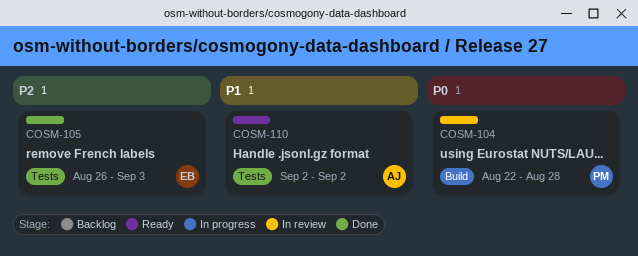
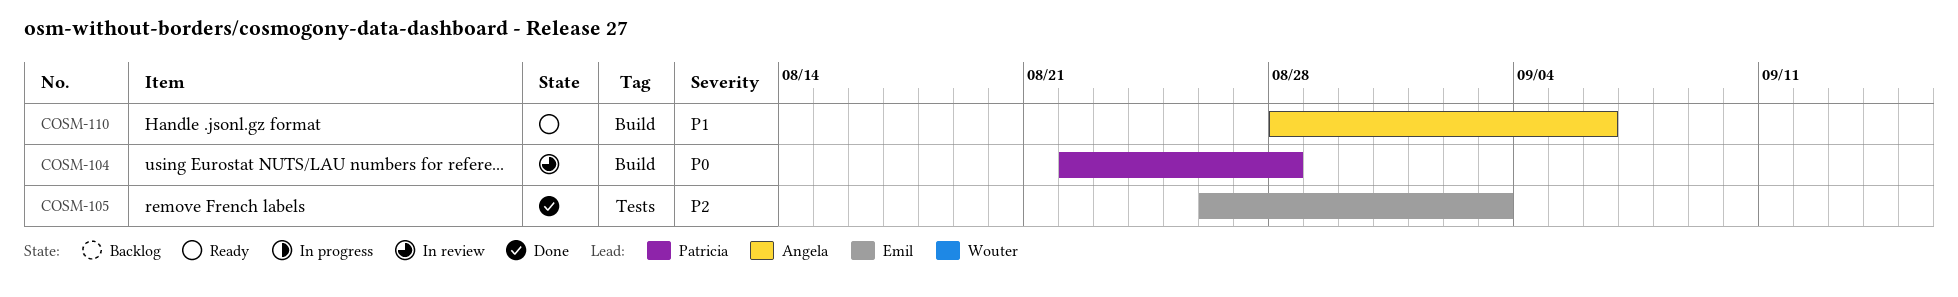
COSM-110, label: Tests -> Build
COSM-110, start: Sep 2 -> Aug 28
COSM-110, due: Sep 2 -> Sep 6

